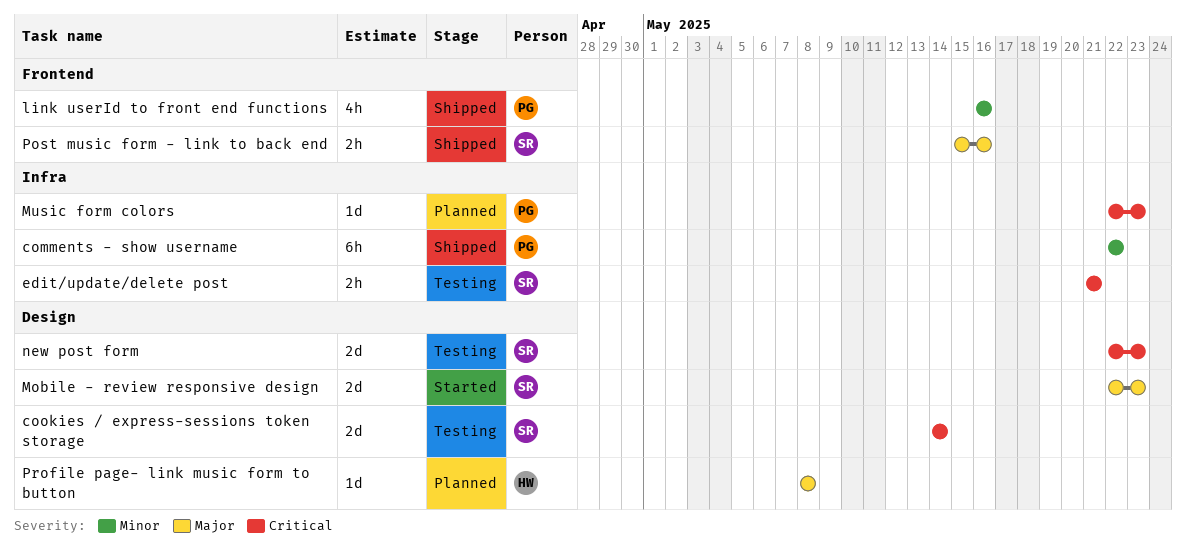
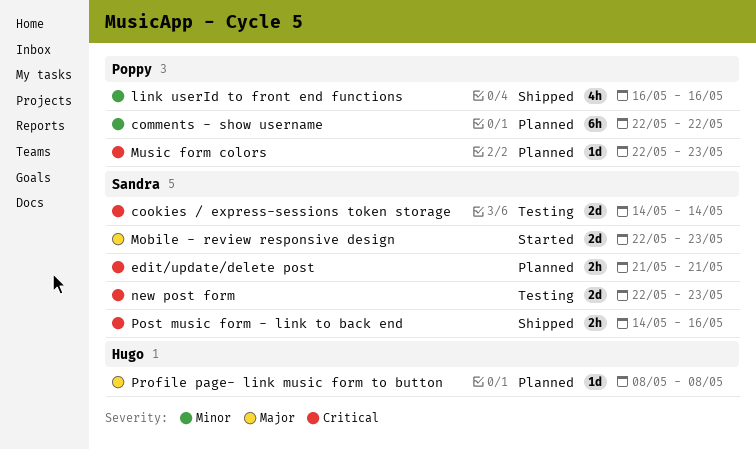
comments - show username, status: Shipped -> Planned
edit/update/delete post, status: Testing -> Planned
Post music form - link to back end, priority: Major -> Critical
Post music form - link to back end, start: May 15 -> May 14

